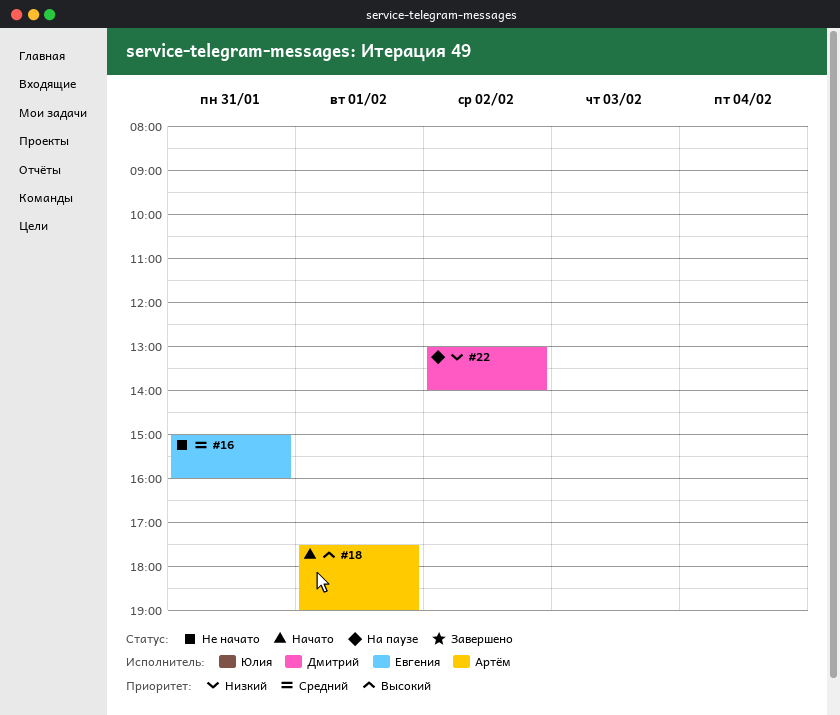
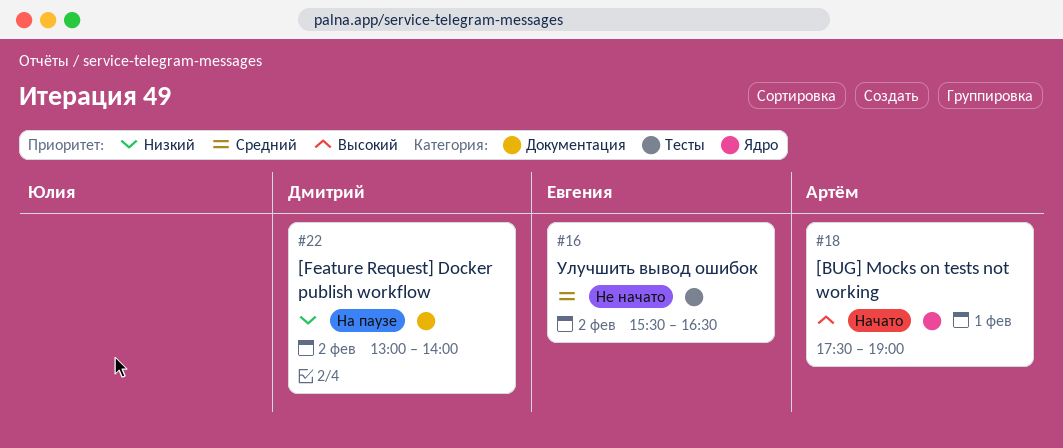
#16, day: Jan 31 -> Feb 2
#16, begins: 15:00 -> 15:30
#16, ends: 16:00 -> 16:30

